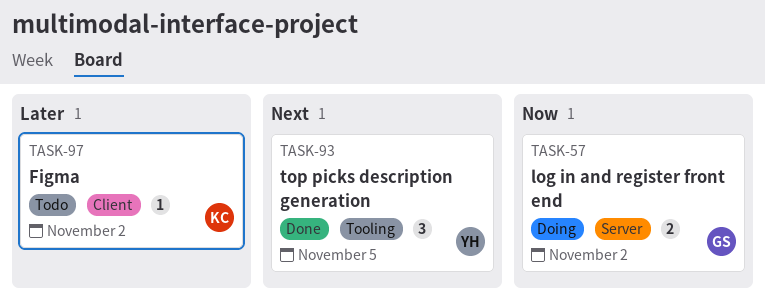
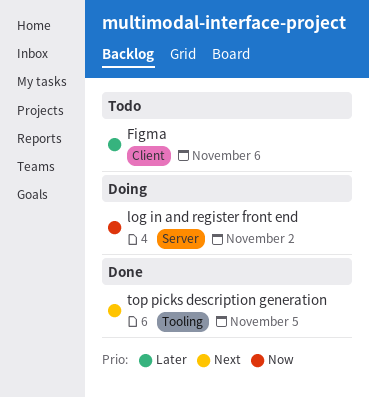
Figma, due: Nov 2 -> Nov 6

